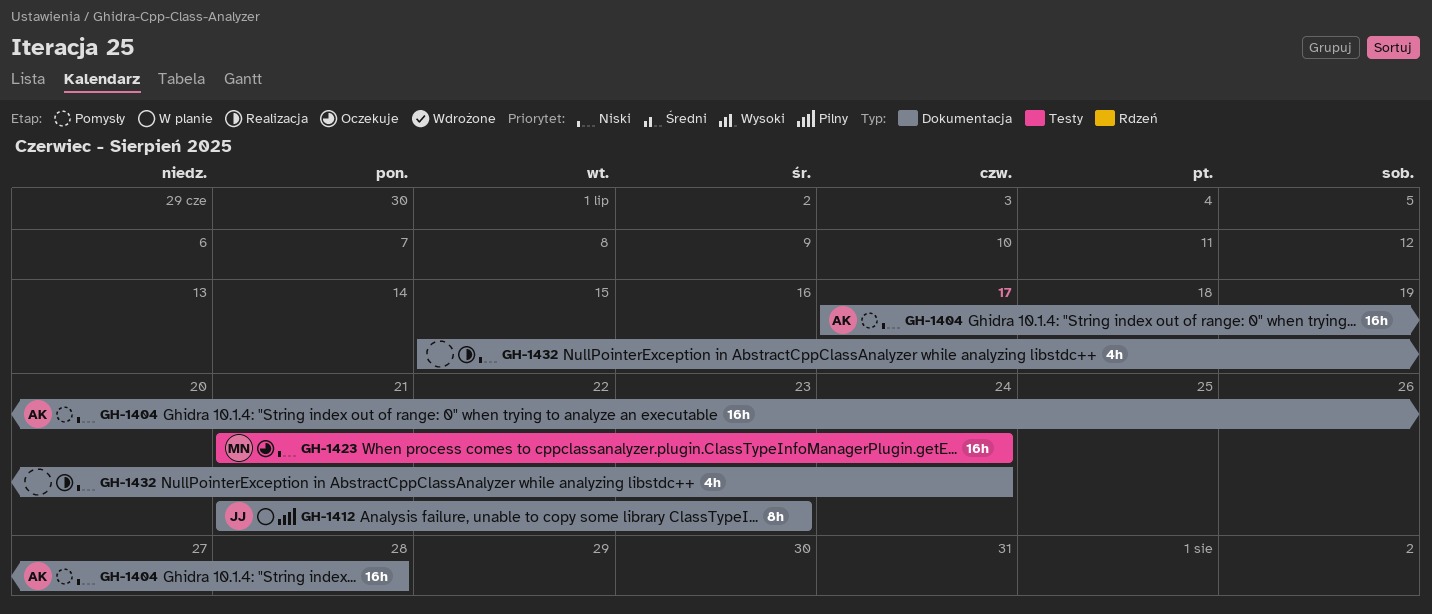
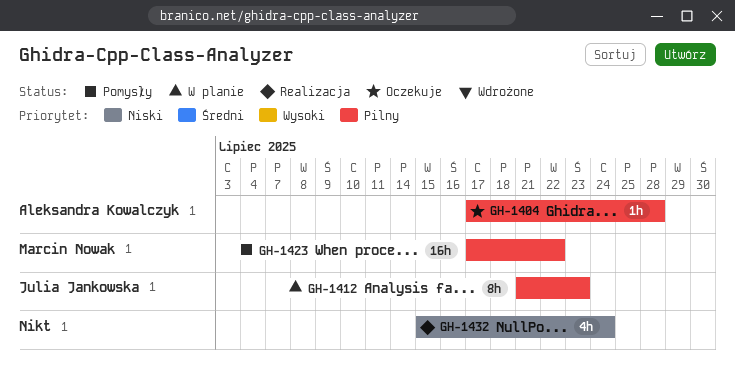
GH-1404, status: Pomysły -> Oczekuje
GH-1404, priority: Niski -> Pilny
GH-1404, estimate: 16h -> 1h
GH-1423, status: Oczekuje -> Pomysły
GH-1423, priority: Niski -> Pilny
GH-1423, start: Jul 21 -> Jul 17
GH-1423, due: Jul 24 -> Jul 22

